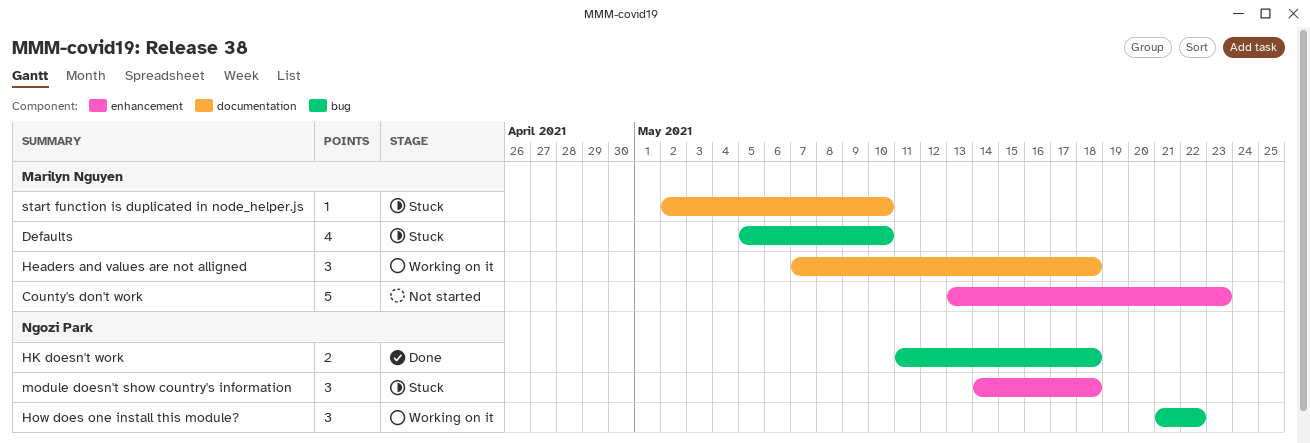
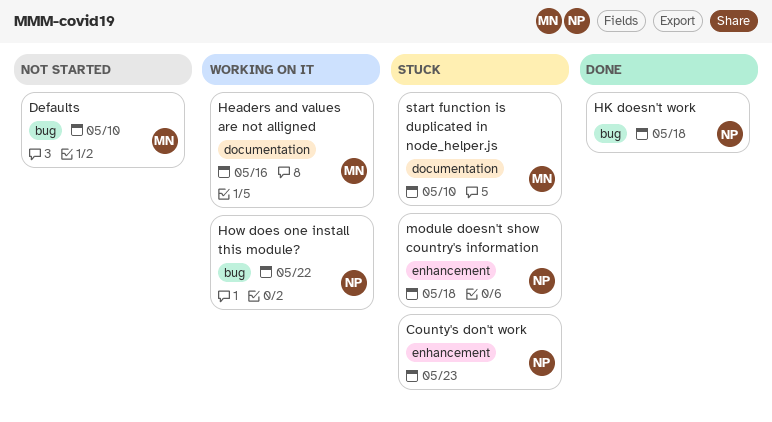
County's don't work, status: Not started -> Stuck
County's don't work, owner: Marilyn Nguyen -> Ngozi Park
Defaults, status: Stuck -> Not started
Headers and values are not alligned, due: May 18 -> May 16

